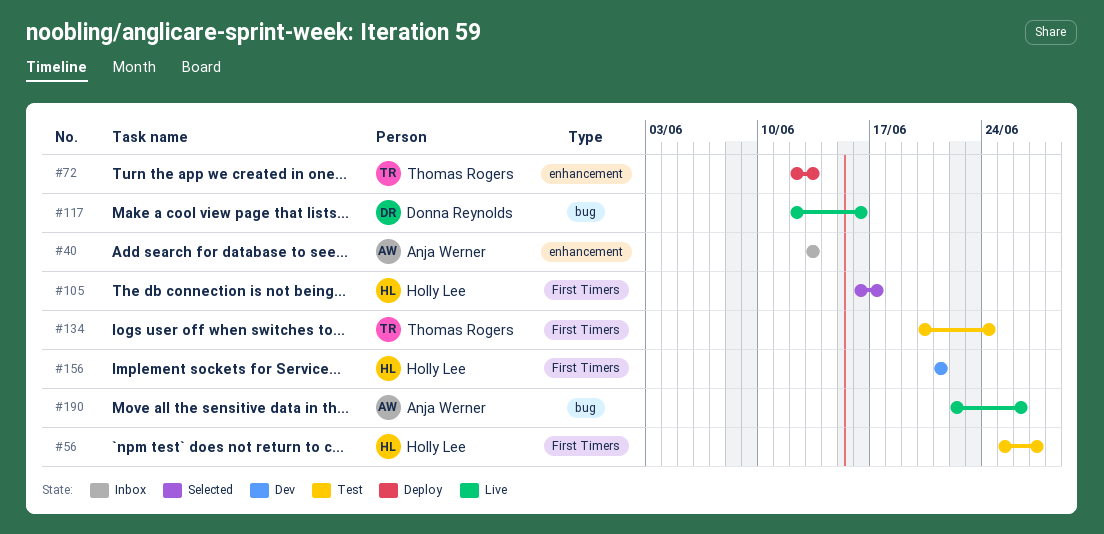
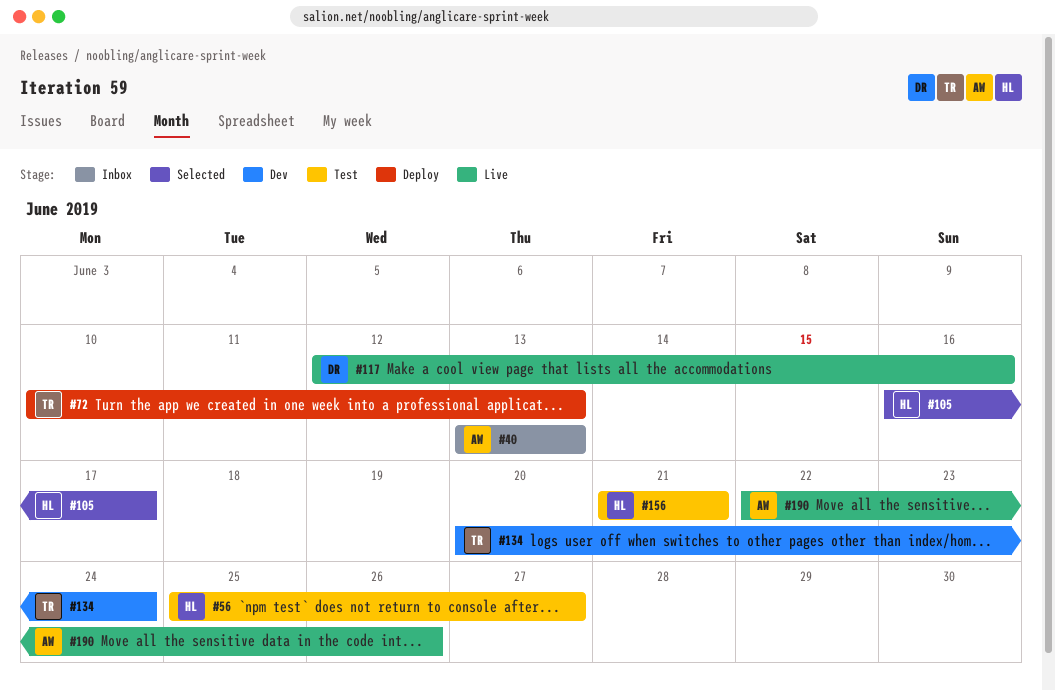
#72, start: Jun 12 -> Jun 10
#134, status: Test -> Dev
#156, status: Dev -> Test

